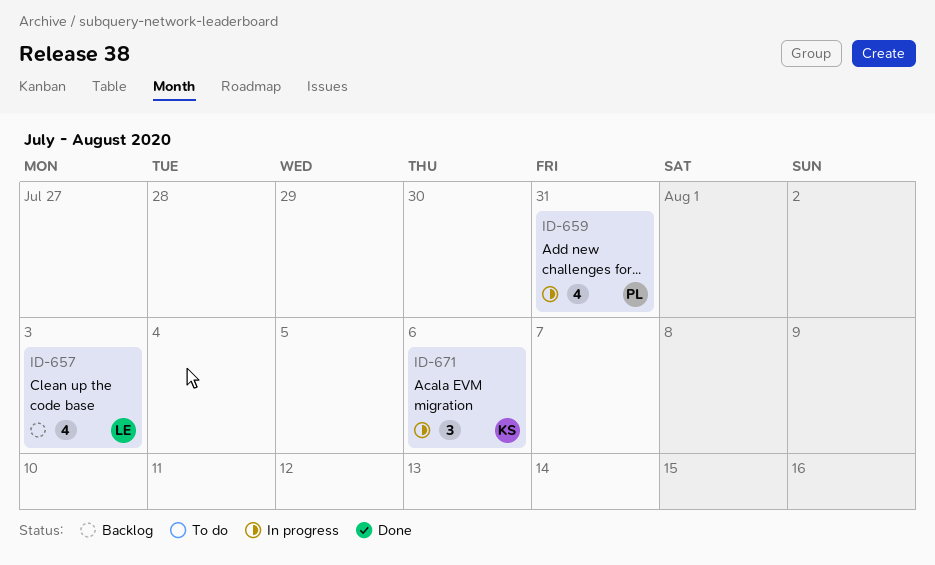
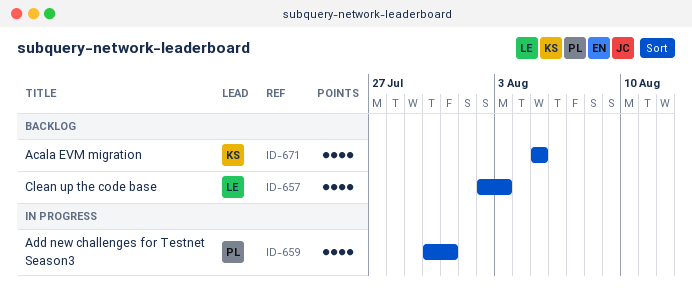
ID-671, status: In progress -> Backlog
ID-671, estimate: 3 -> 4
ID-671, due: Aug 6 -> Aug 5

